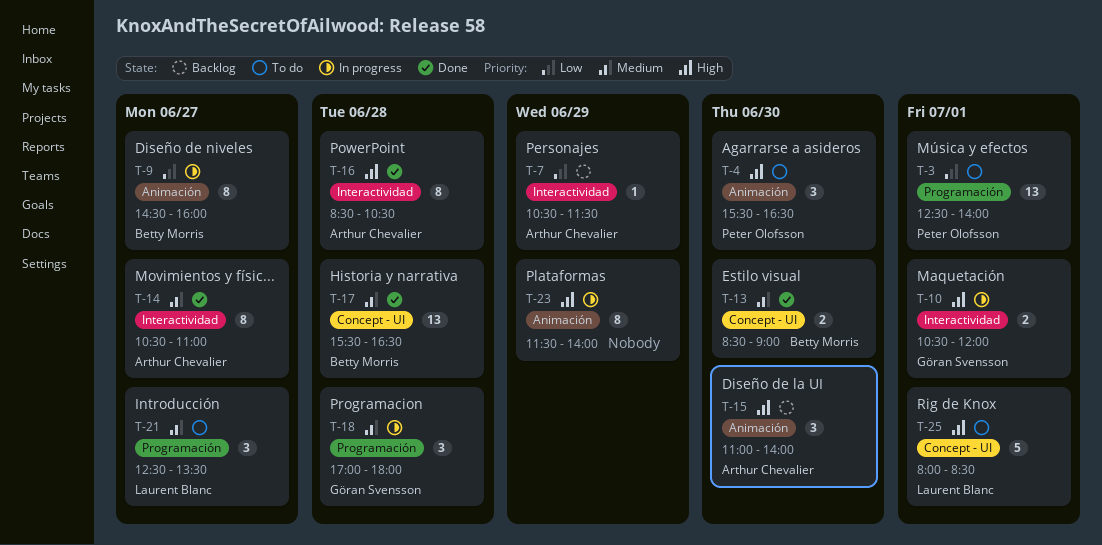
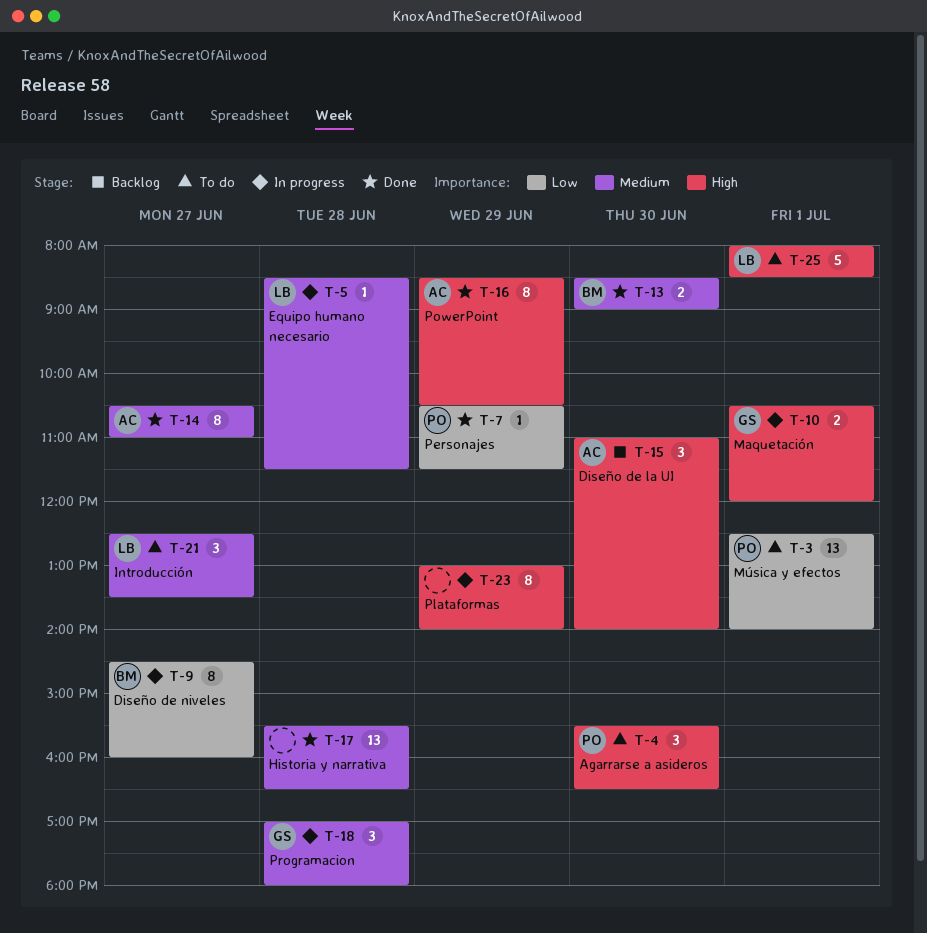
T-5: none -> present
T-7, status: Backlog -> Done
T-7, owner: Arthur Chevalier -> Peter Olofsson
T-16, day: Jun 28 -> Jun 29
T-17, owner: Betty Morris -> none
T-23, begins: 11:30 -> 13:00

